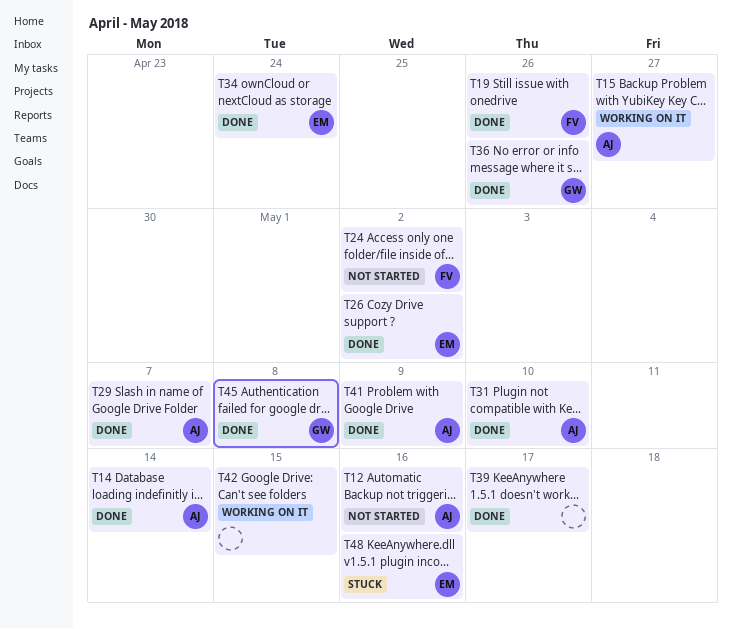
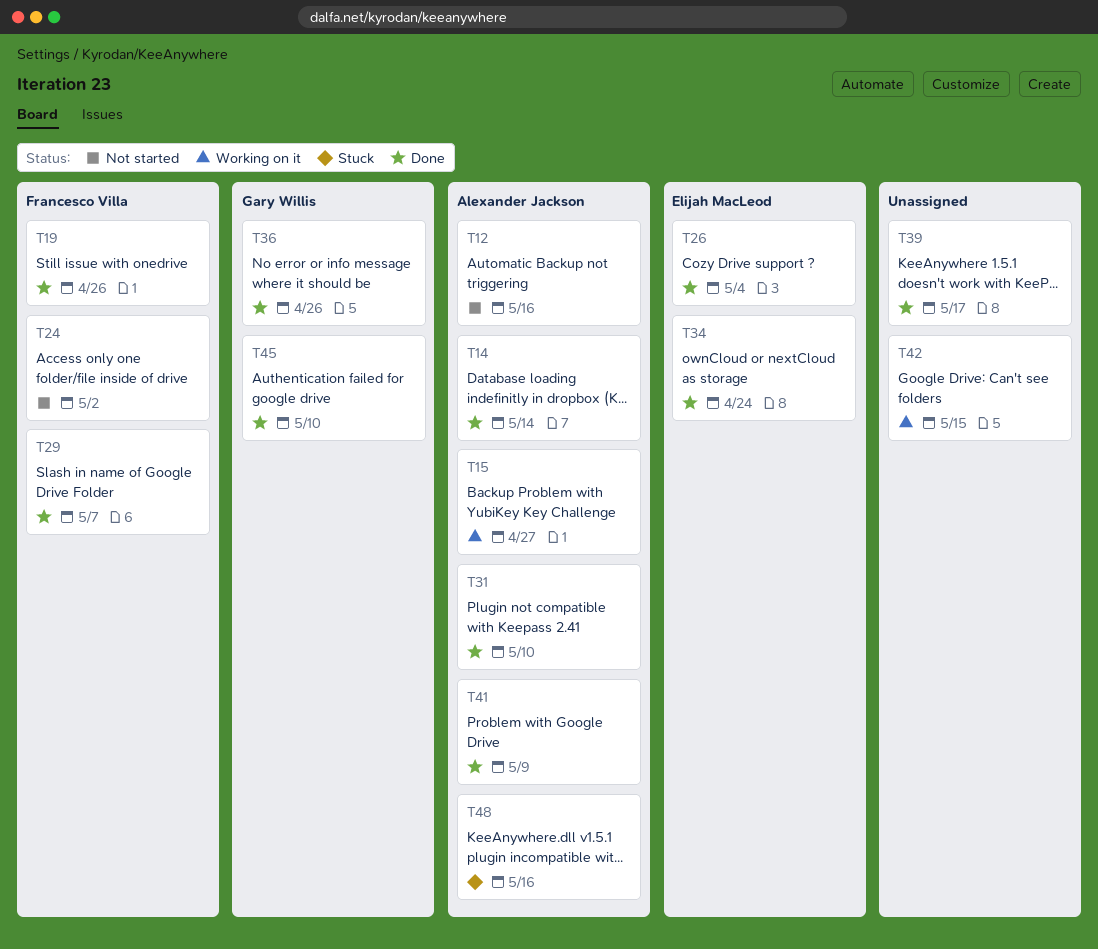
T26, due: May 2 -> May 4
T29, owner: Alexander Jackson -> Francesco Villa
T45, due: May 8 -> May 10
T48, owner: Elijah MacLeod -> Alexander Jackson

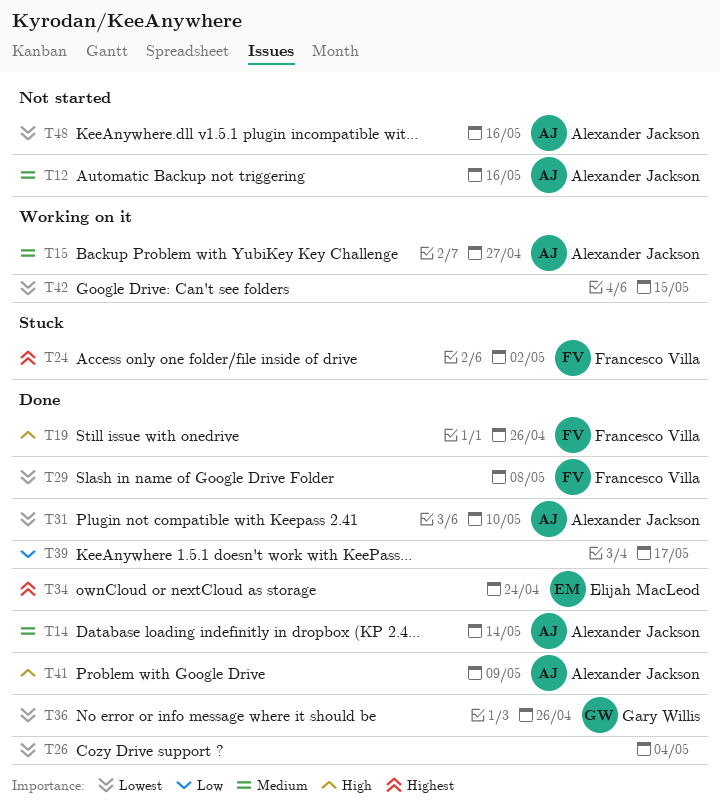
T24, status: Not started -> Stuck
T26, owner: Elijah MacLeod -> none
T29, due: May 7 -> May 8
T45: present -> none
T48, status: Stuck -> Not started

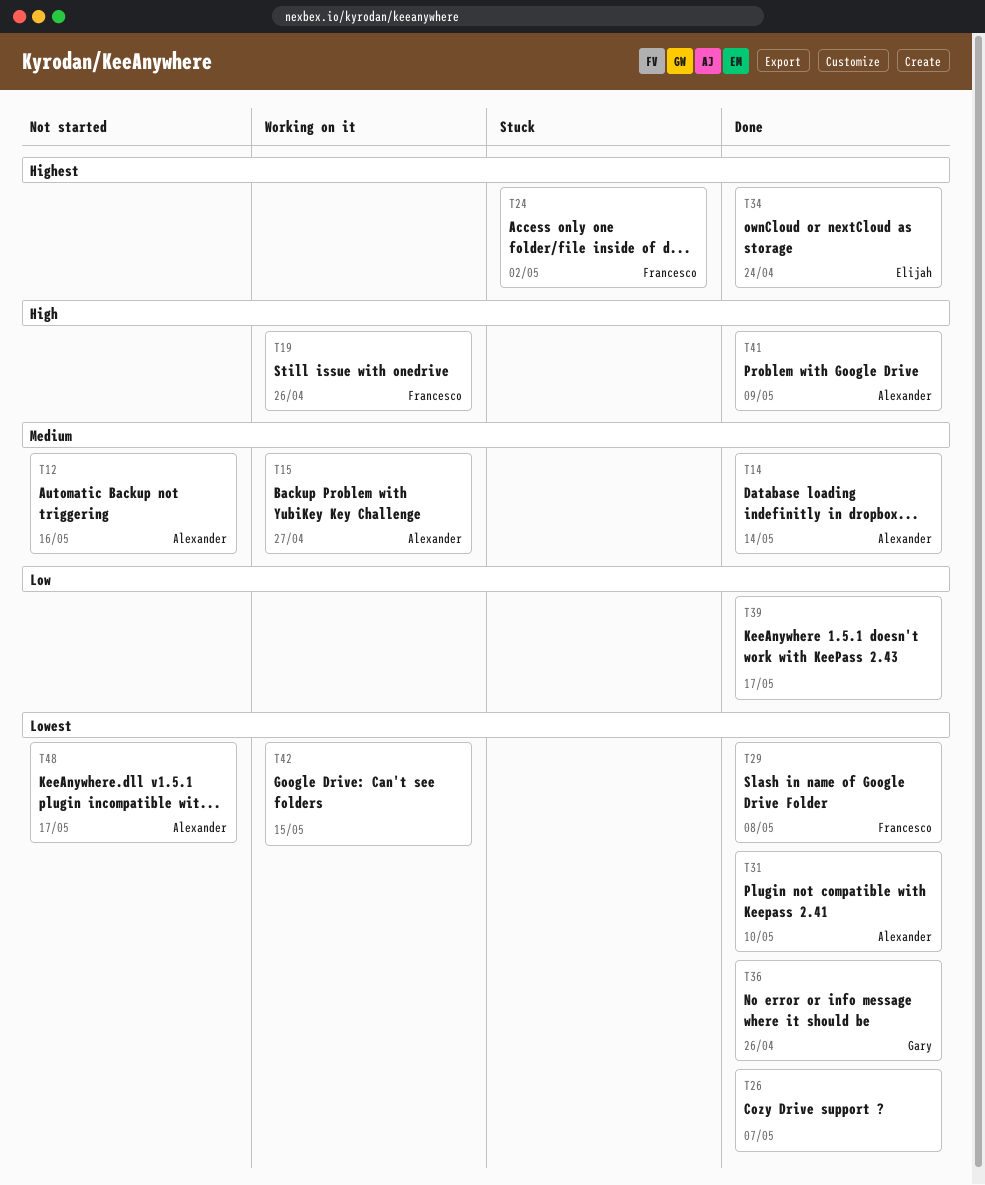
T19, status: Done -> Working on it
T26, due: May 4 -> May 7
T48, due: May 16 -> May 17

